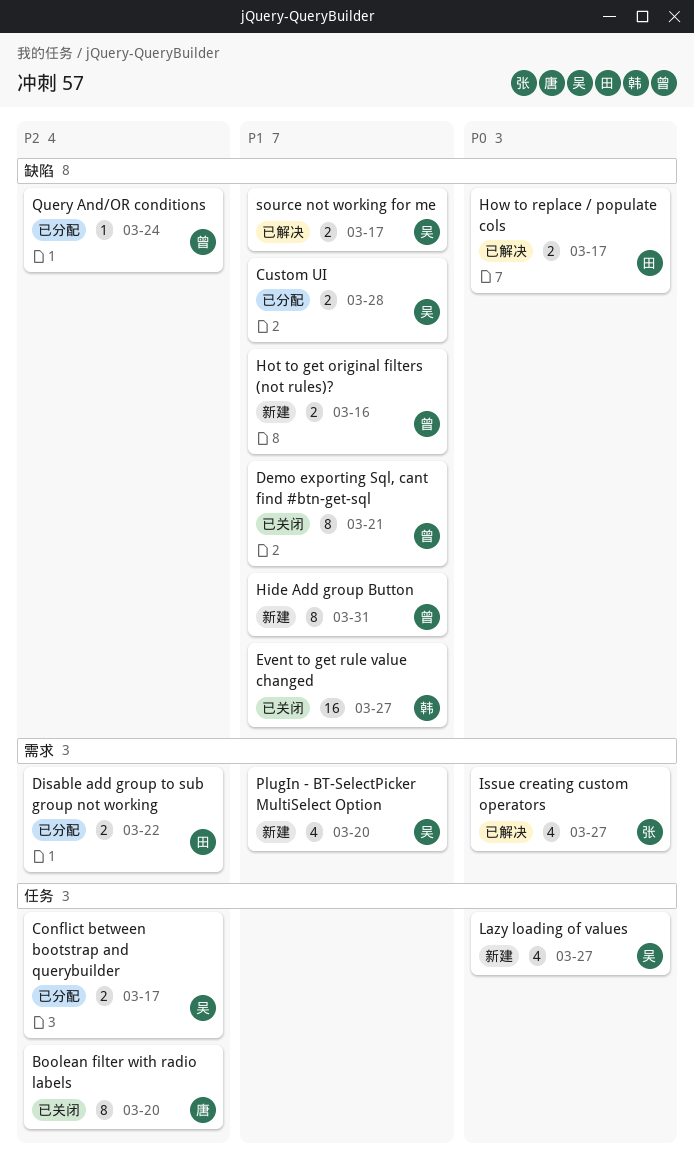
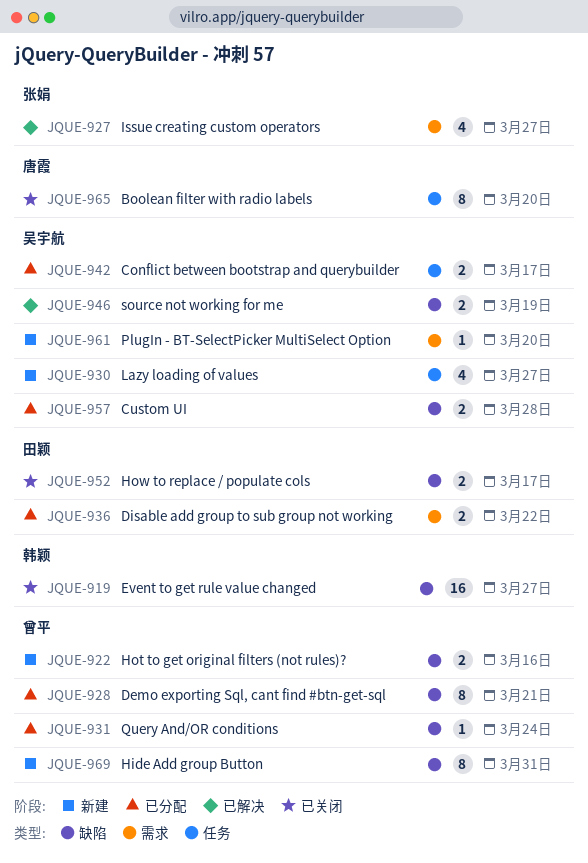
Demo exporting Sql, cant find #btn-get-sql, status: 已关闭 -> 已分配
How to replace / populate cols, status: 已解决 -> 已关闭
PlugIn - BT-SelectPicker MultiSelect Option, estimate: 4 -> 1
source not working for me, due: Mar 17 -> Mar 19

